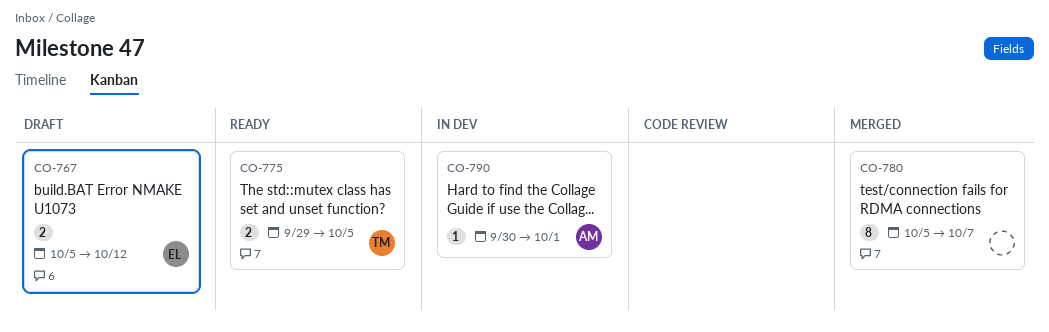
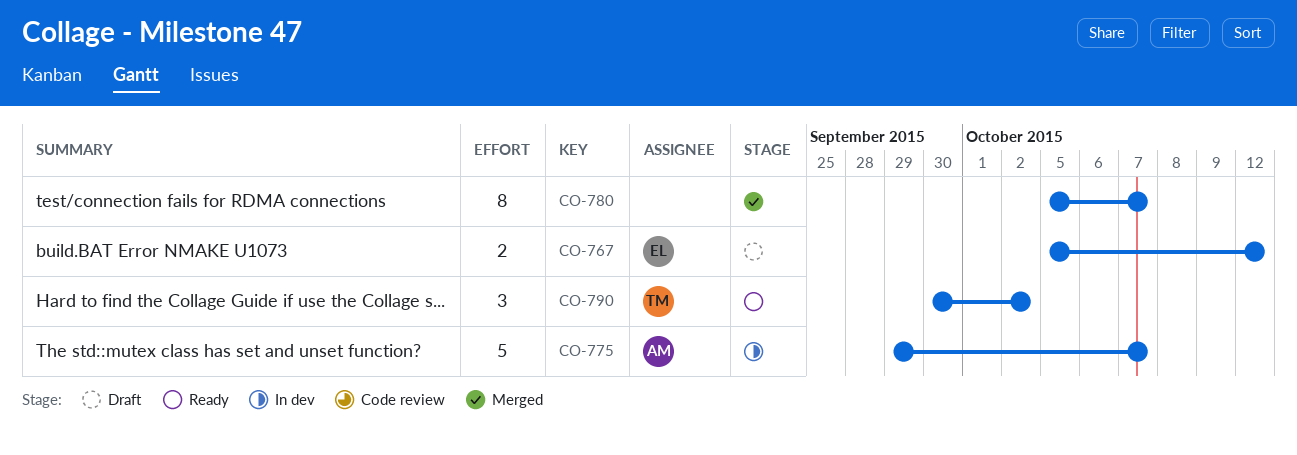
CO-775, status: Ready -> In dev
CO-775, owner: TM -> AM
CO-775, estimate: 2 -> 5
CO-775, due: Oct 5 -> Oct 7
CO-790, status: In dev -> Ready
CO-790, owner: AM -> TM
CO-790, estimate: 1 -> 3
CO-790, due: Oct 1 -> Oct 2

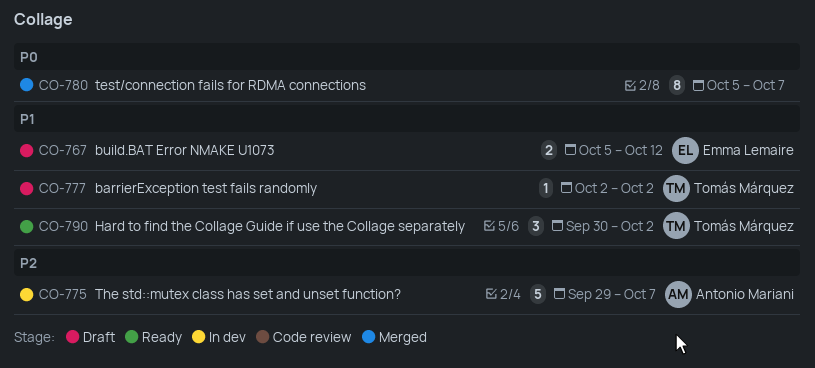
CO-777: none -> present

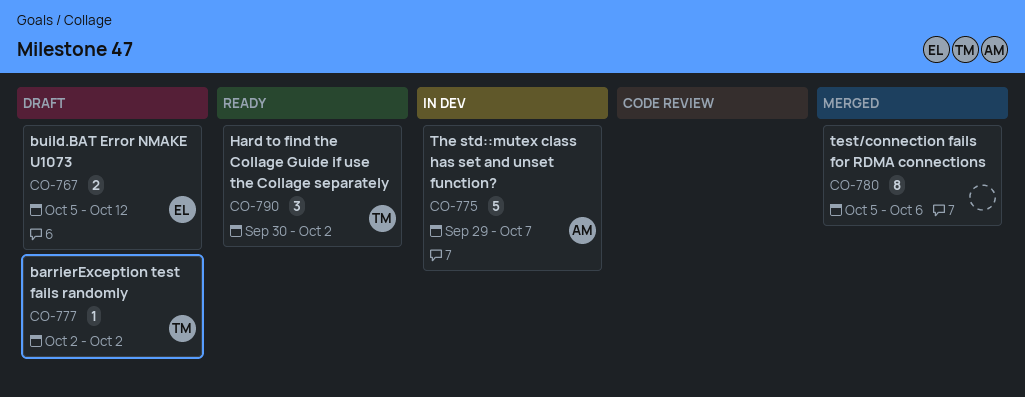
CO-780, due: Oct 7 -> Oct 6

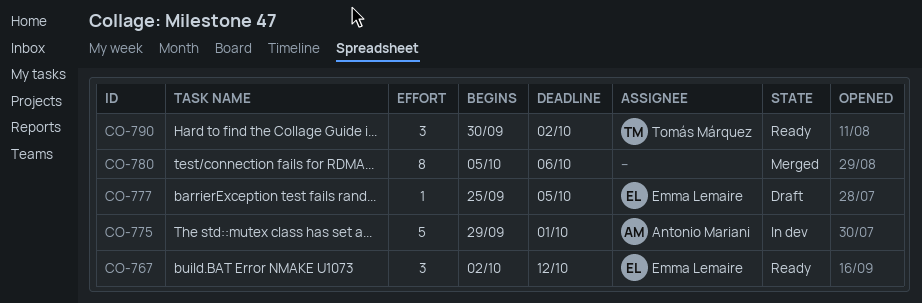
CO-767, status: Draft -> Ready
CO-767, estimate: 2 -> 3
CO-767, start: Oct 5 -> Oct 2
CO-775, due: Oct 7 -> Oct 1
CO-777, owner: Tomás Márquez -> Emma Lemaire
CO-777, start: Oct 2 -> Sep 25
CO-777, due: Oct 2 -> Oct 5

